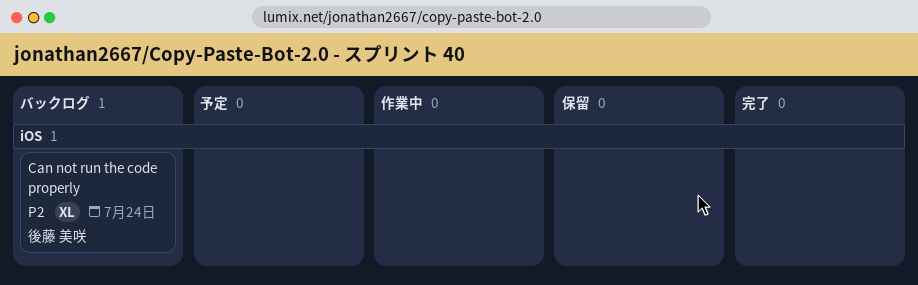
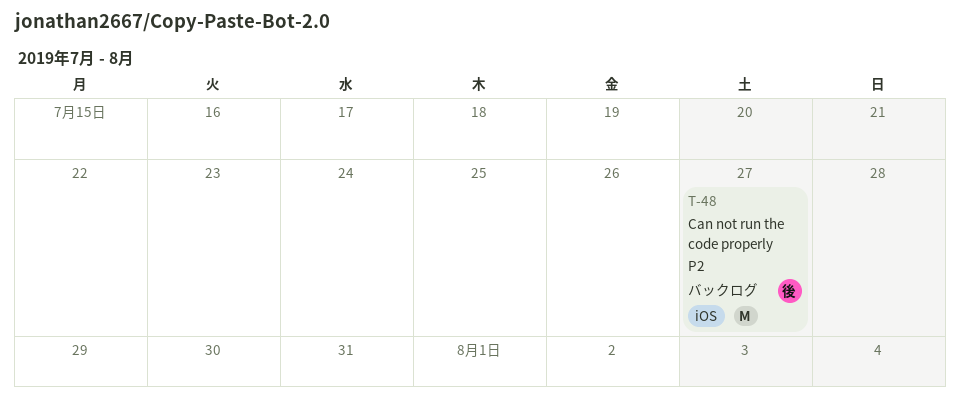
Can not run the code properly, estimate: XL -> M
Can not run the code properly, due: Jul 24 -> Jul 27

